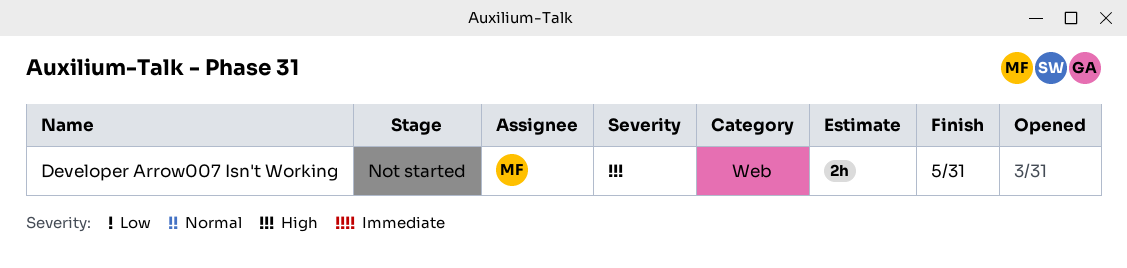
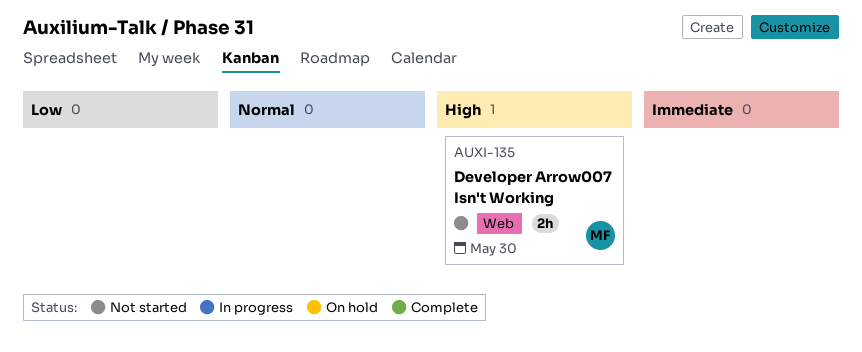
Developer Arrow007 Isn't Working, due: May 31 -> May 30

